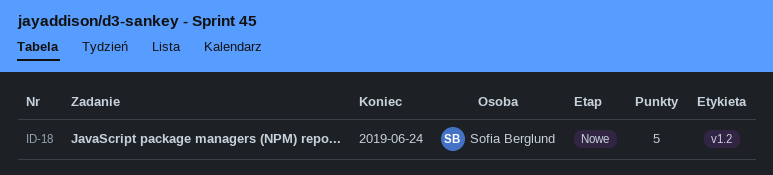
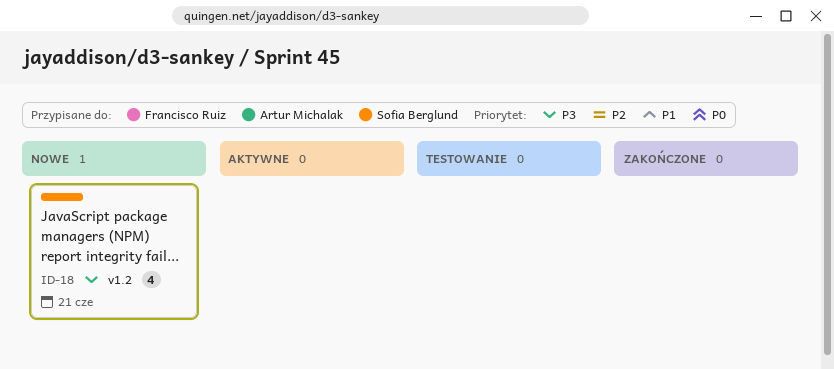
ID-18, estimate: 5 -> 4
ID-18, due: Jun 24 -> Jun 21

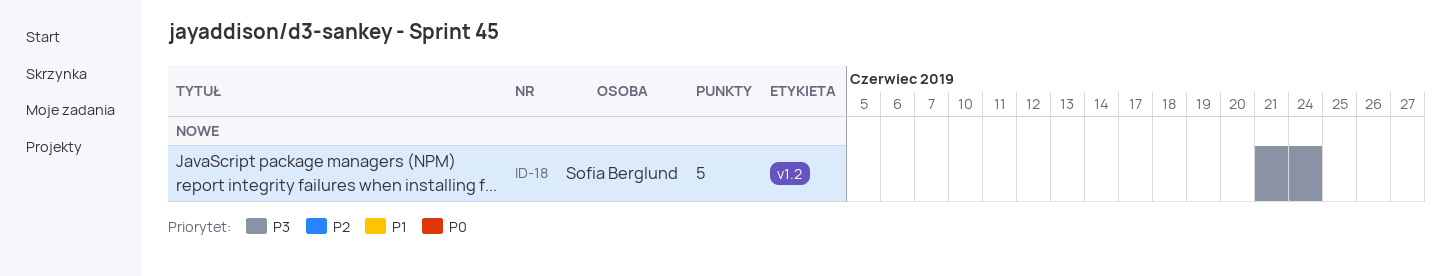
ID-18, estimate: 4 -> 5
ID-18, due: Jun 21 -> Jun 24

